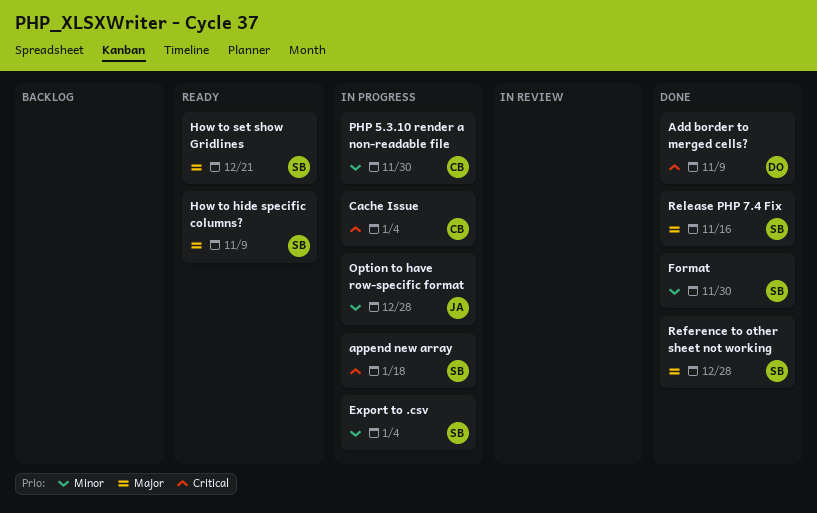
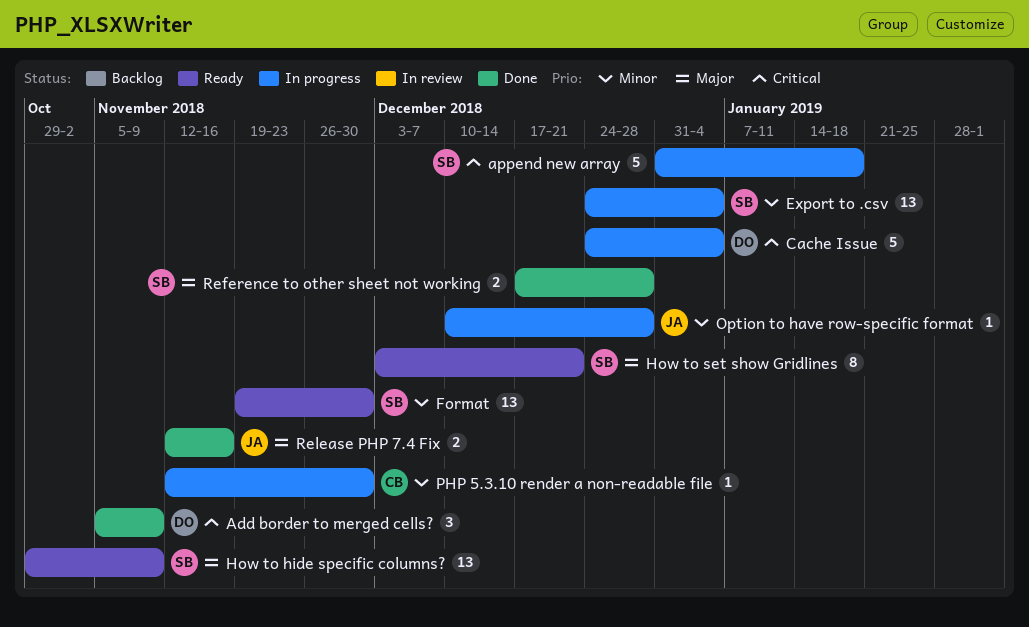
Cache Issue, owner: CB -> DO
Format, status: Done -> Ready
Release PHP 7.4 Fix, owner: SB -> JA

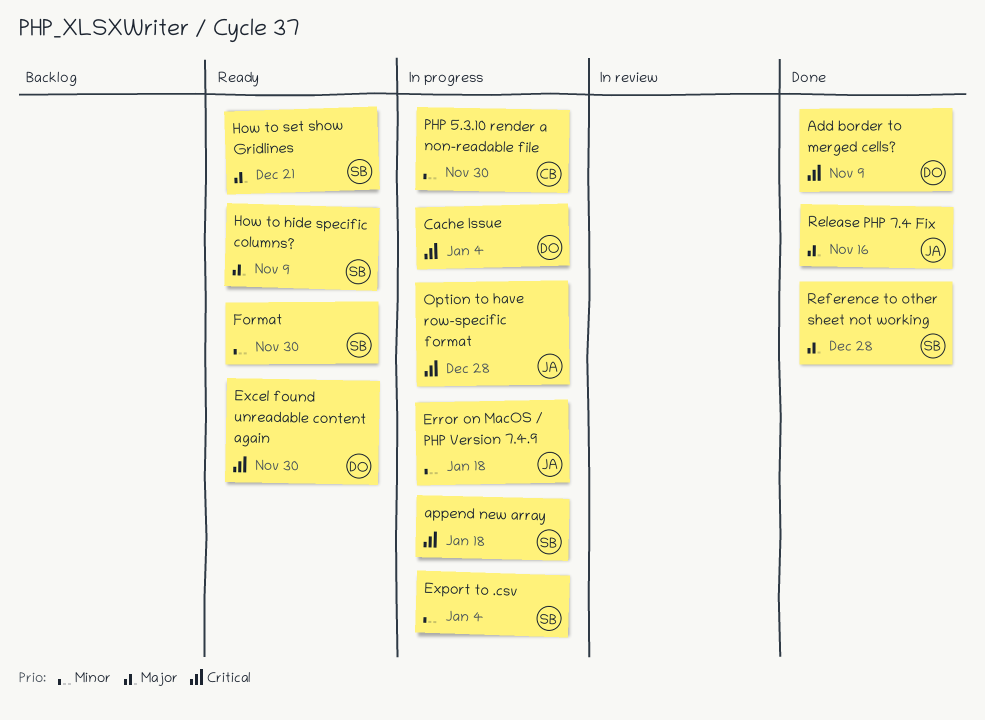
Error on MacOS / PHP Version 7.4.9: none -> present
Excel found unreadable content again: none -> present
Option to have row-specific format, priority: Minor -> Critical

